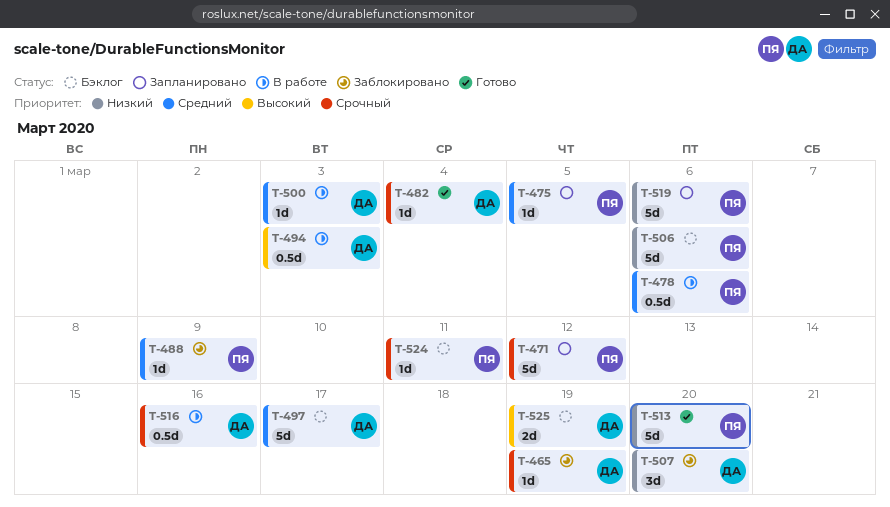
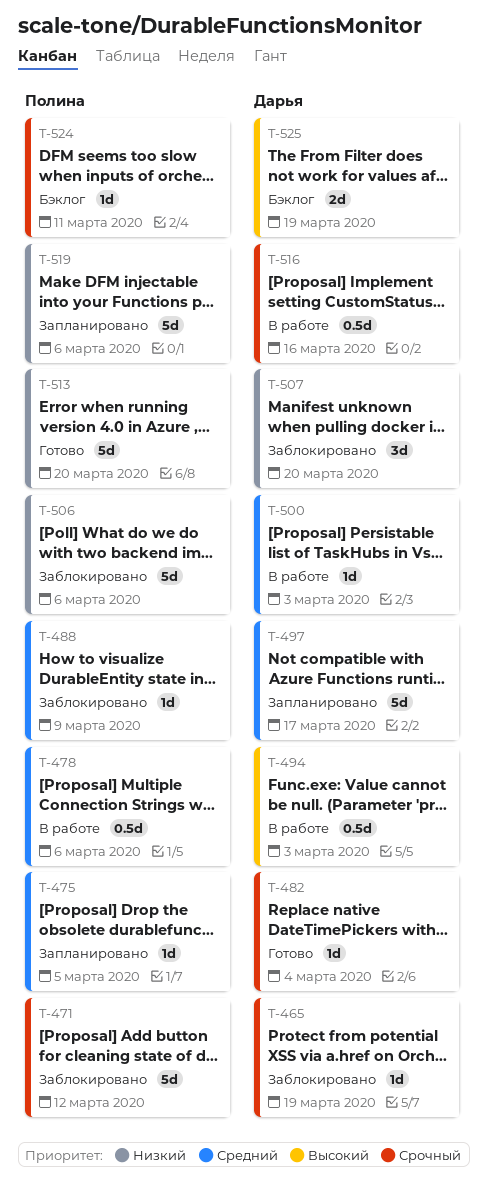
T-471, status: Запланировано -> Заблокировано
T-497, status: Бэклог -> Запланировано
T-506, status: Бэклог -> Заблокировано

